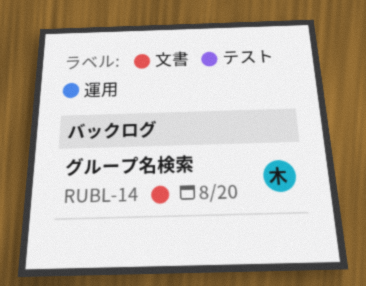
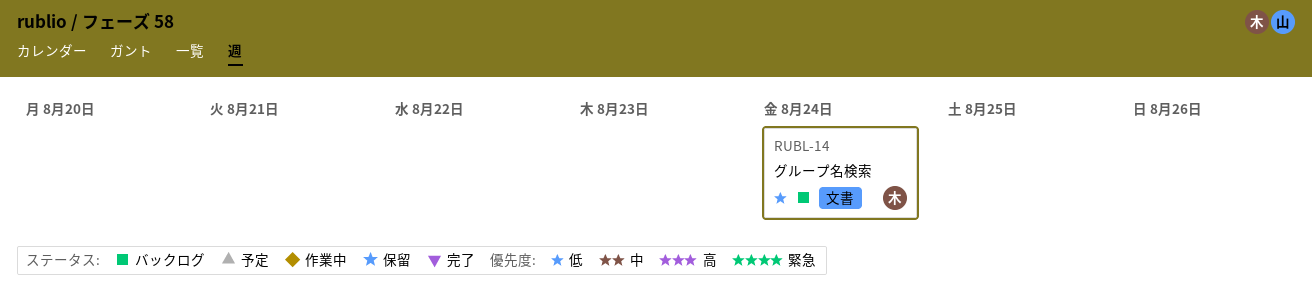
RUBL-14, due: Aug 20 -> Aug 24

